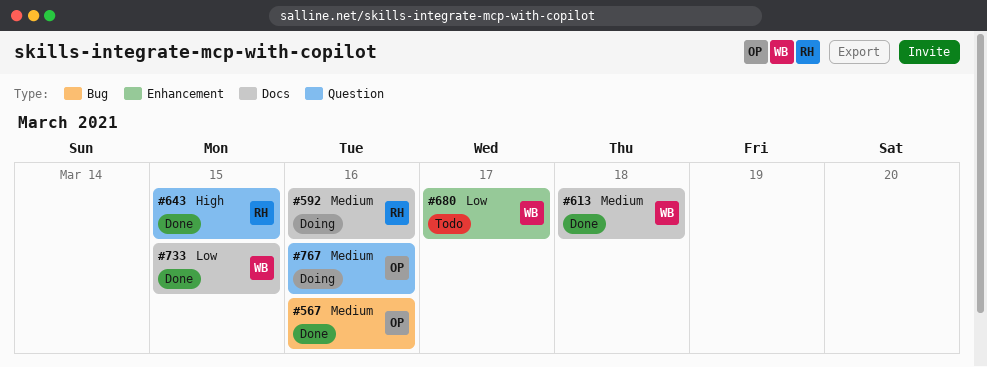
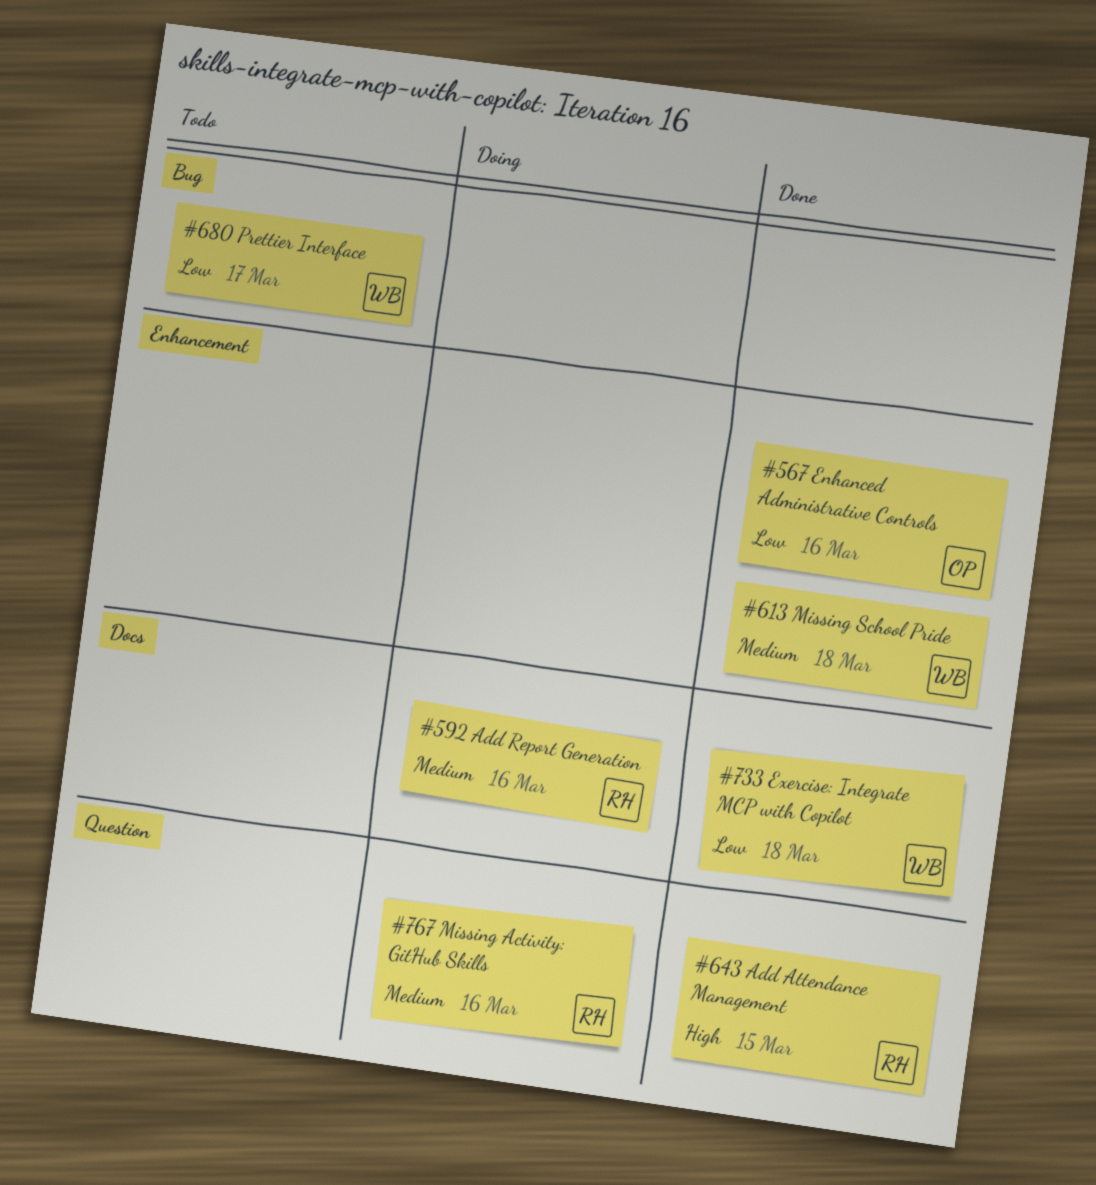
#567, priority: Medium -> Low
#567, label: Bug -> Enhancement
#613, label: Docs -> Enhancement
#680, label: Enhancement -> Bug
#733, due: Mar 15 -> Mar 18
#767, owner: OP -> RH

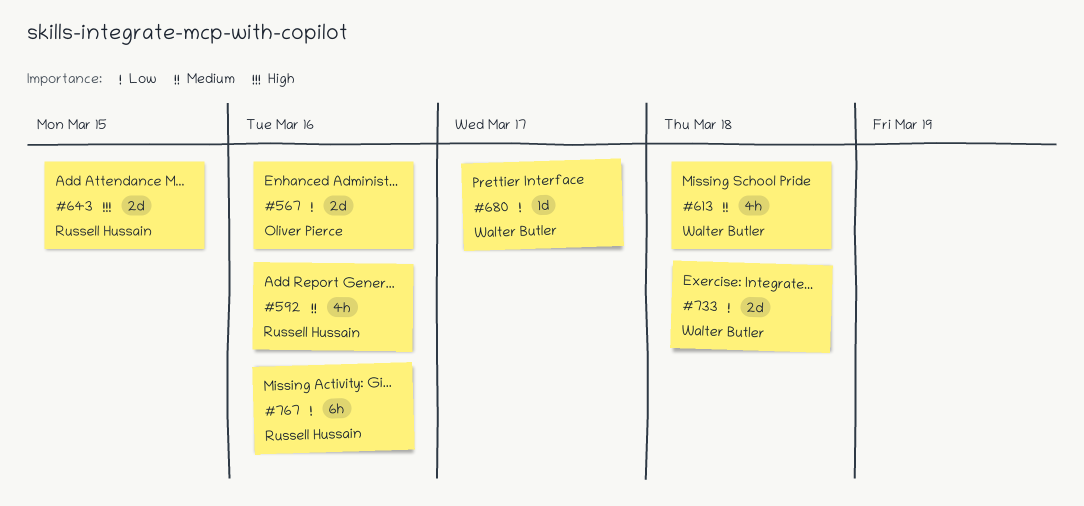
#767, priority: Medium -> Low

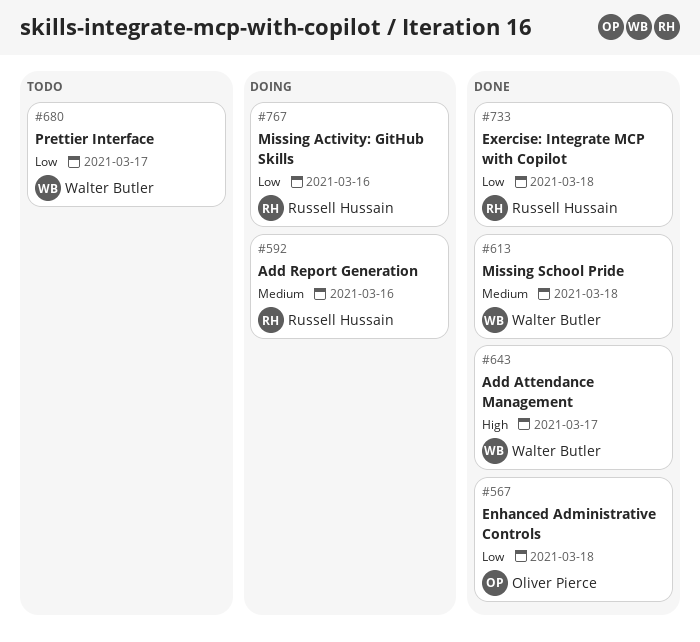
#567, due: Mar 16 -> Mar 18
#643, owner: Russell Hussain -> Walter Butler
#643, due: Mar 15 -> Mar 17
#733, owner: Walter Butler -> Russell Hussain

